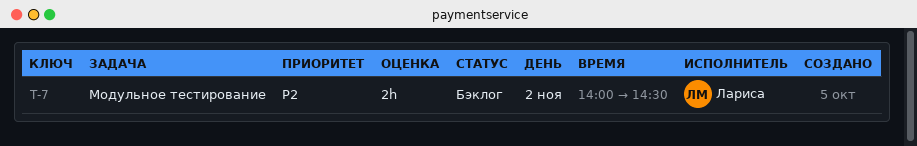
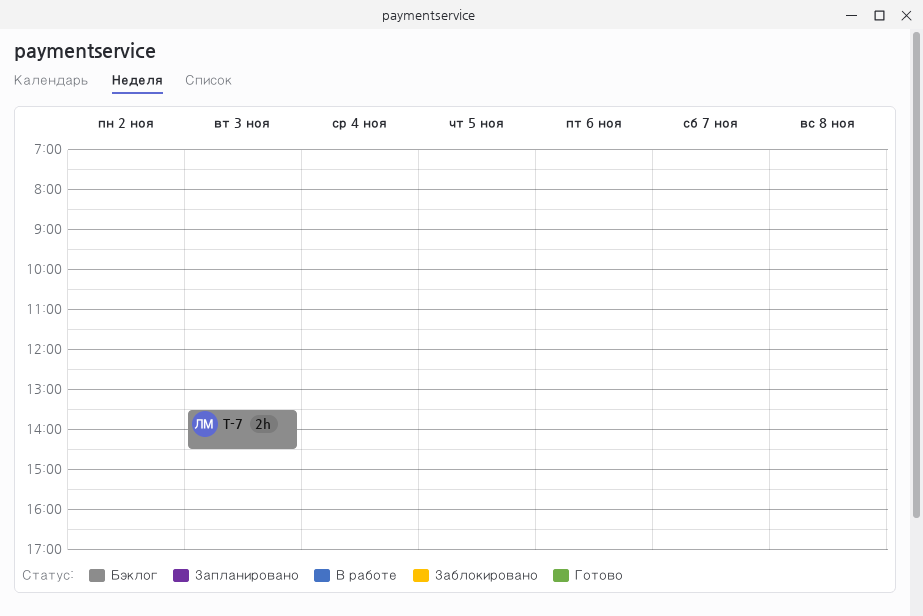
T-7, day: Nov 2 -> Nov 3
T-7, begins: 14:00 -> 13:30

